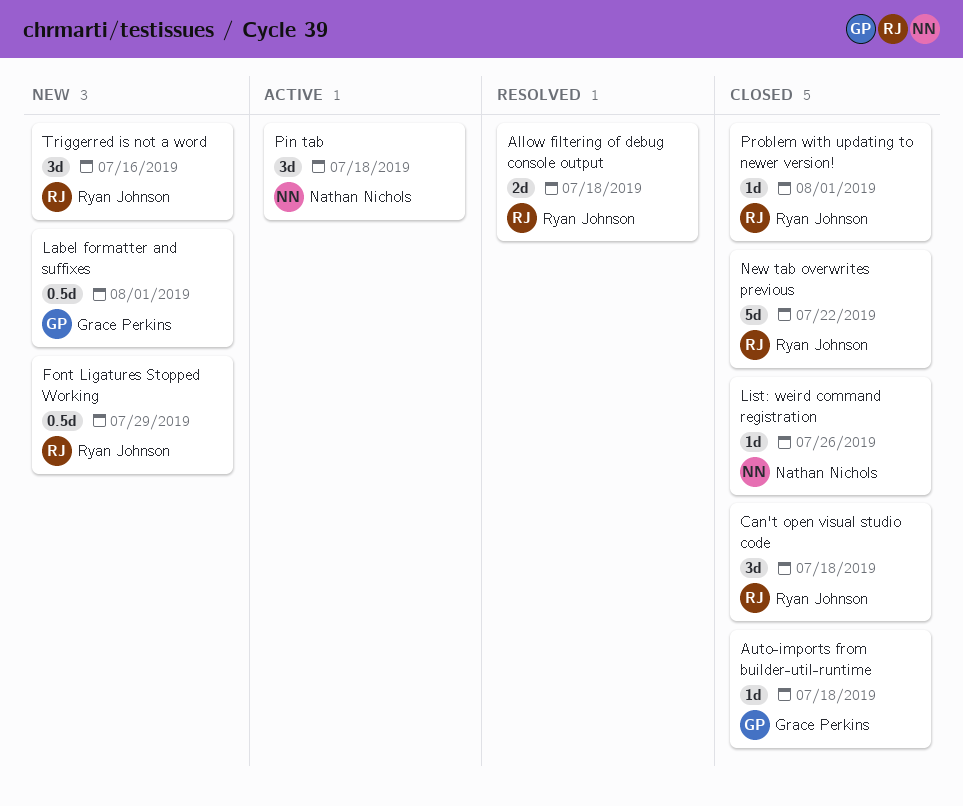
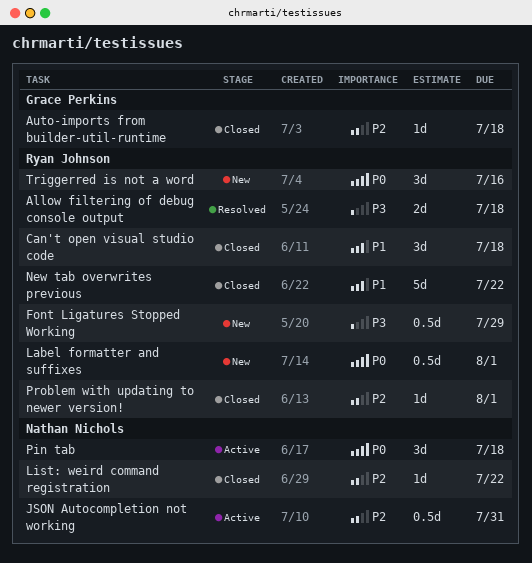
JSON Autocompletion not working: none -> present
Label formatter and suffixes, owner: Grace Perkins -> Ryan Johnson
List: weird command registration, due: Jul 26 -> Jul 22

